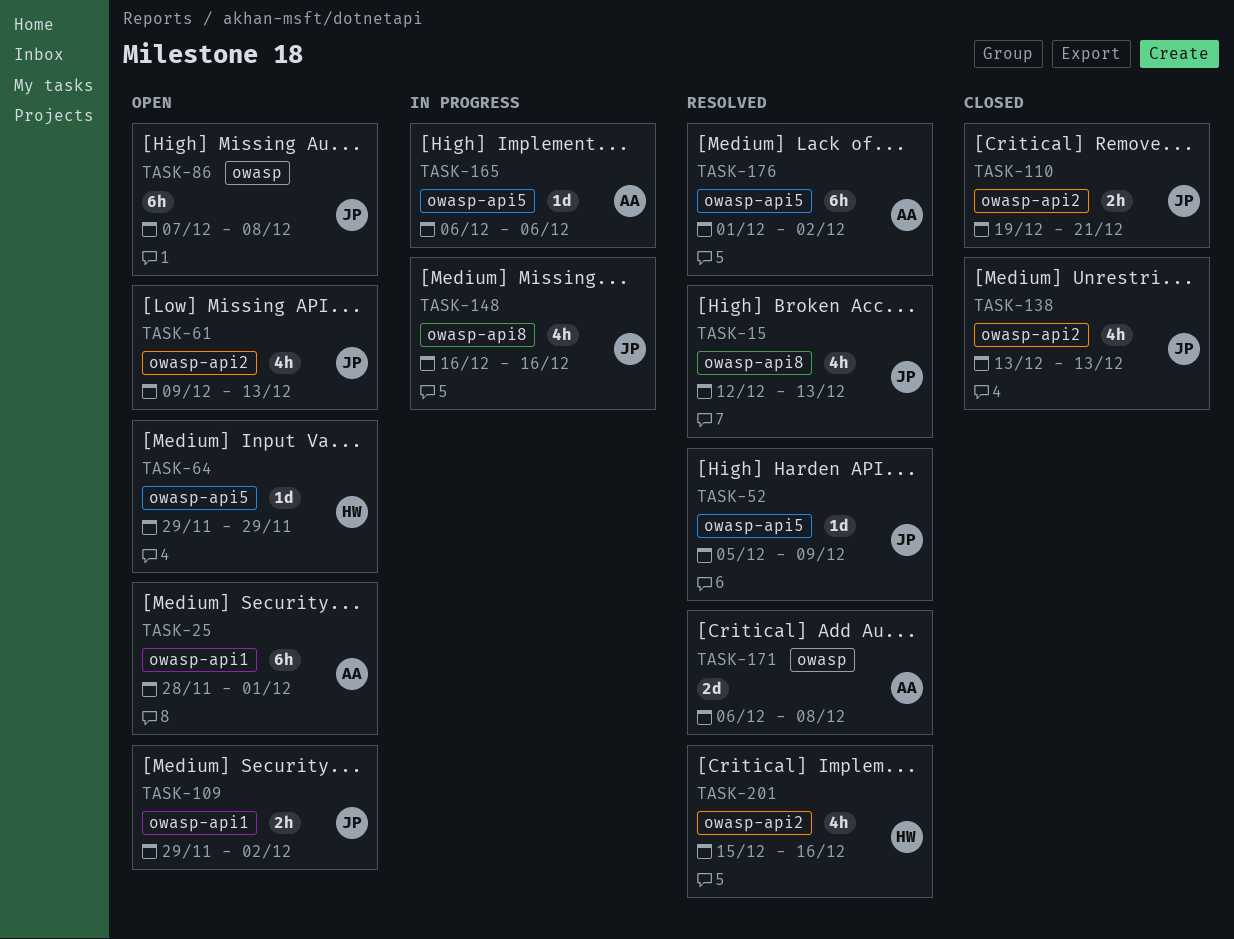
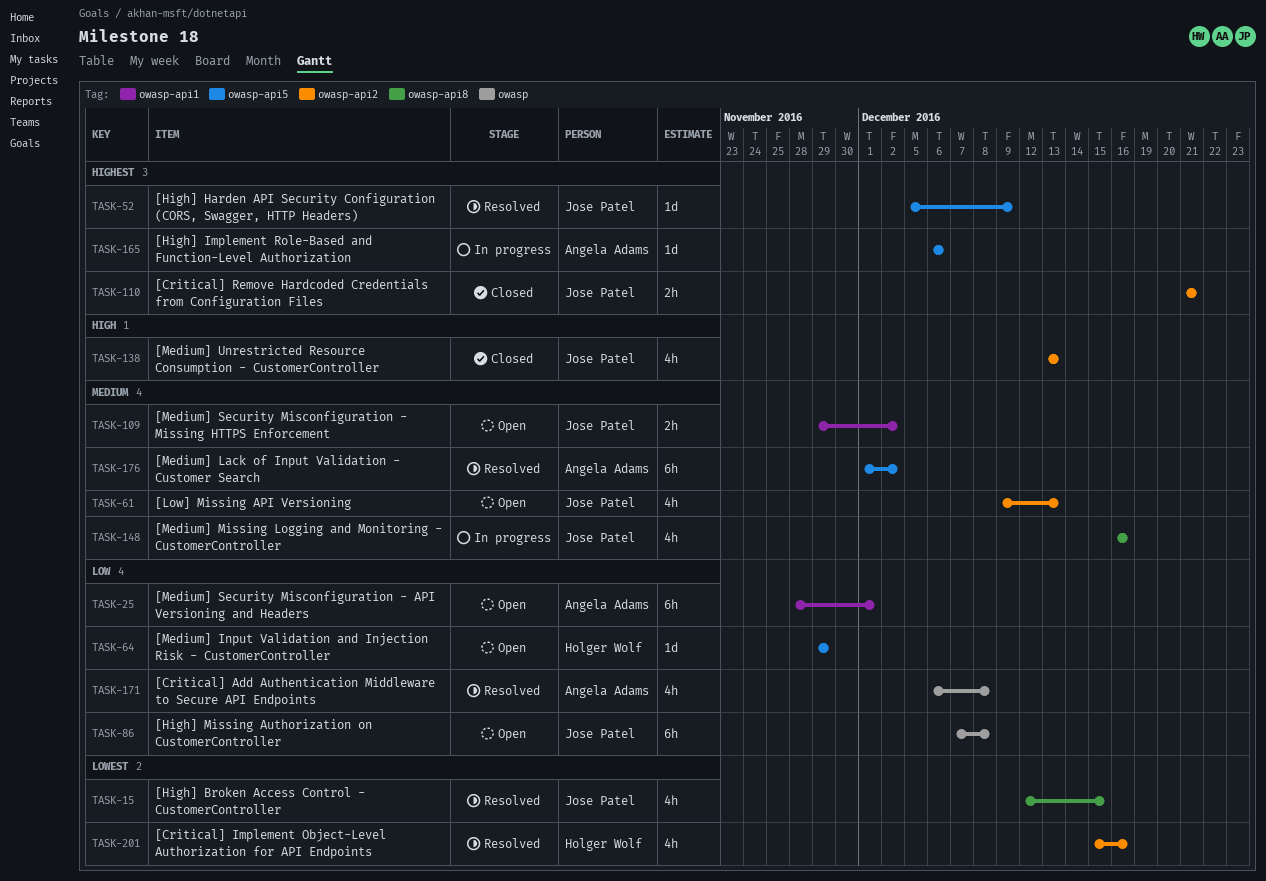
TASK-15, due: Dec 13 -> Dec 15
TASK-110, start: Dec 19 -> Dec 21
TASK-171, estimate: 2d -> 4h

